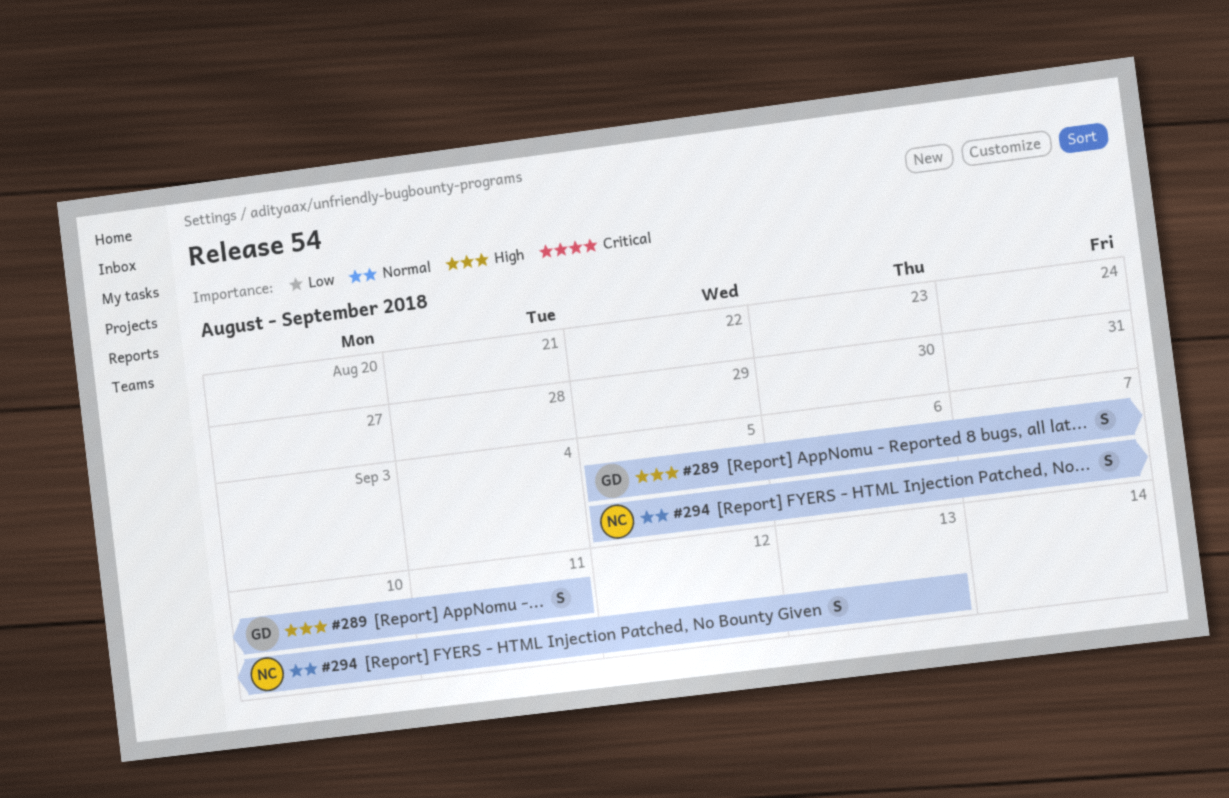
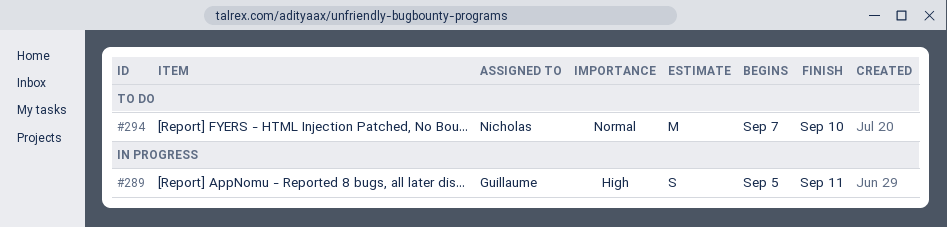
#294, estimate: S -> M
#294, start: Sep 5 -> Sep 7
#294, due: Sep 13 -> Sep 10

